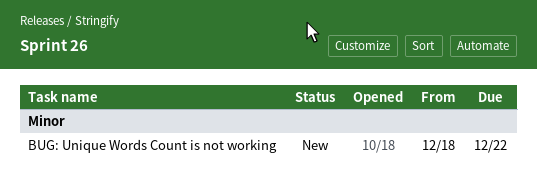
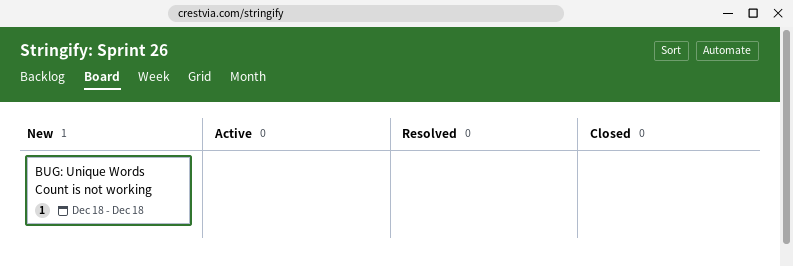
BUG: Unique Words Count is not working, due: Dec 22 -> Dec 18

